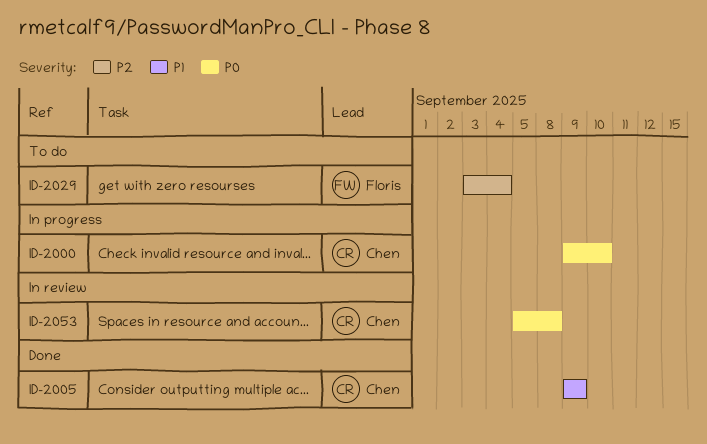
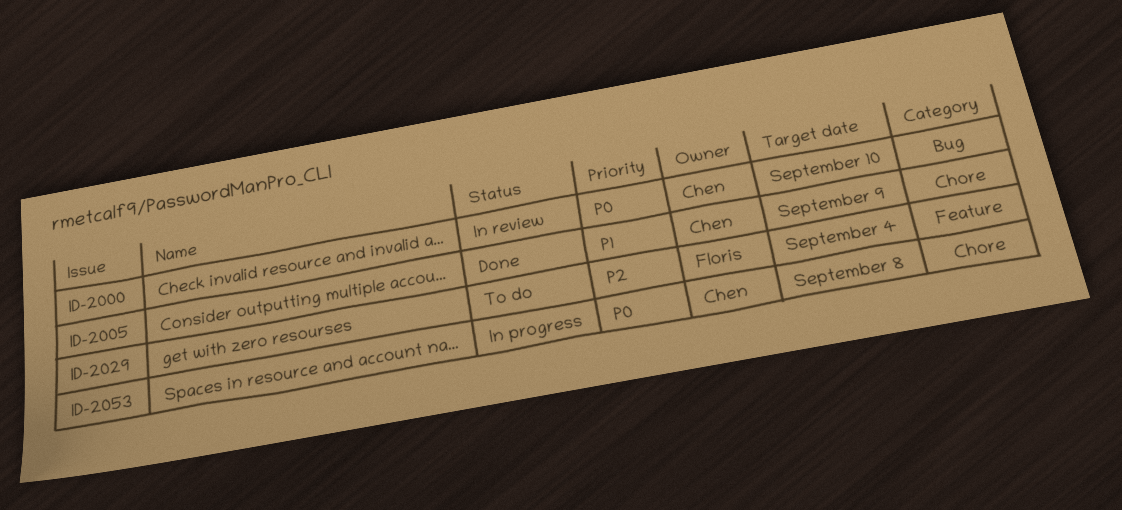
ID-2000, status: In progress -> In review
ID-2053, status: In review -> In progress

